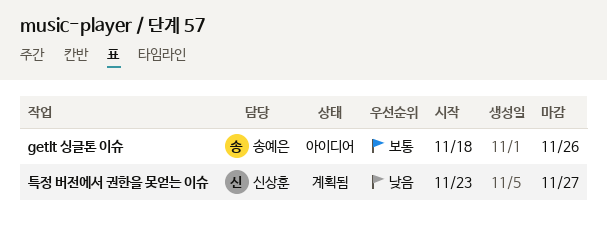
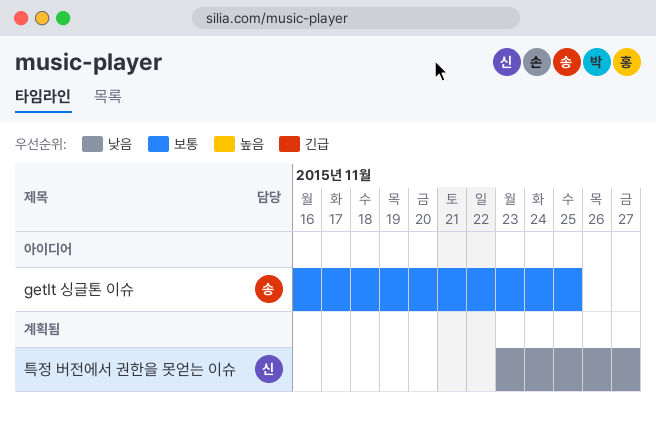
getIt 싱글톤 이슈, start: Nov 18 -> Nov 16
getIt 싱글톤 이슈, due: Nov 26 -> Nov 25

